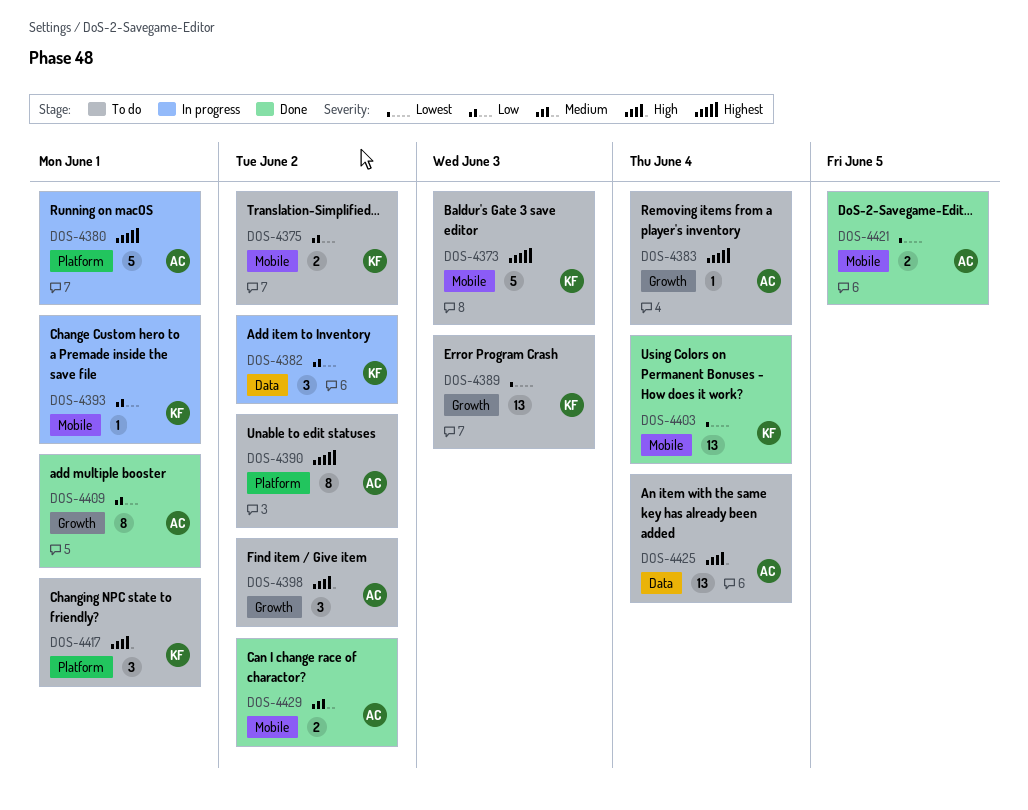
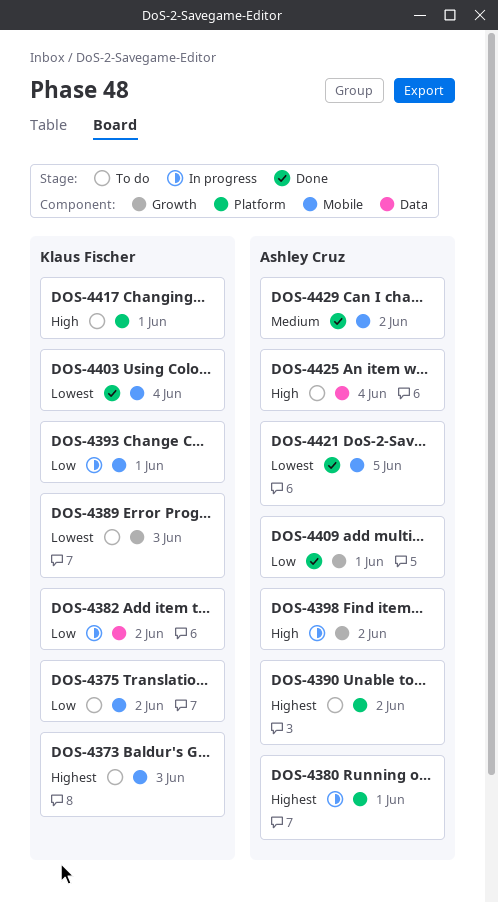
DOS-4383: present -> none
DOS-4398, status: To do -> In progress

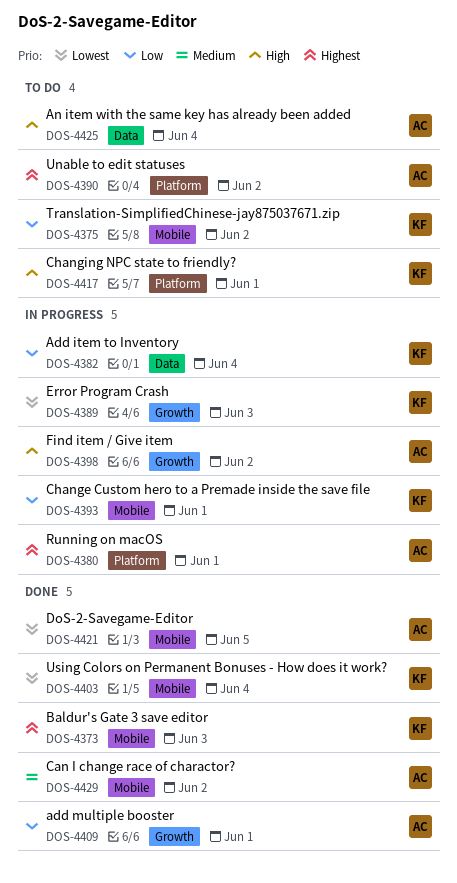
DOS-4373, status: To do -> Done
DOS-4382, due: Jun 2 -> Jun 4
DOS-4389, status: To do -> In progress

